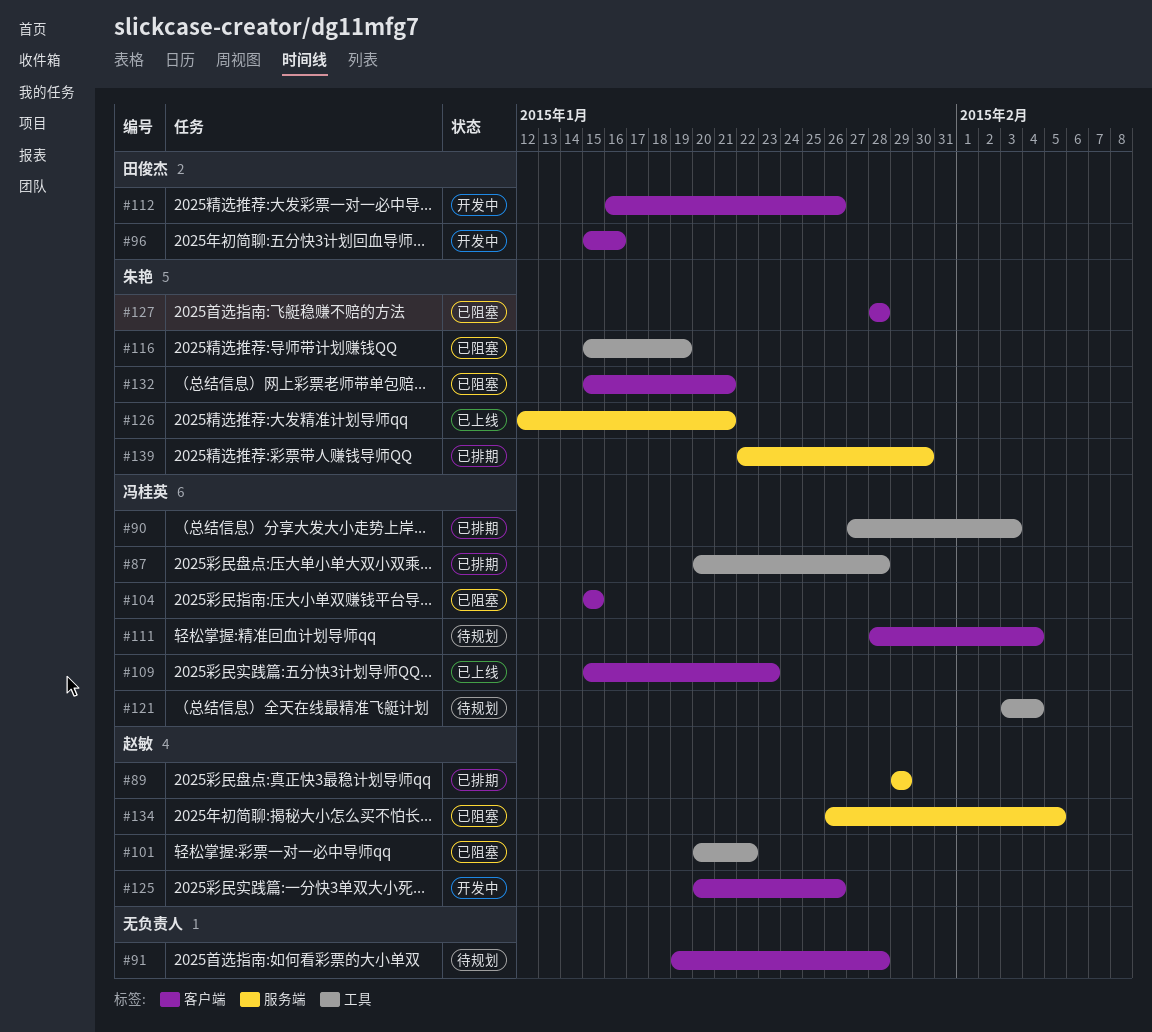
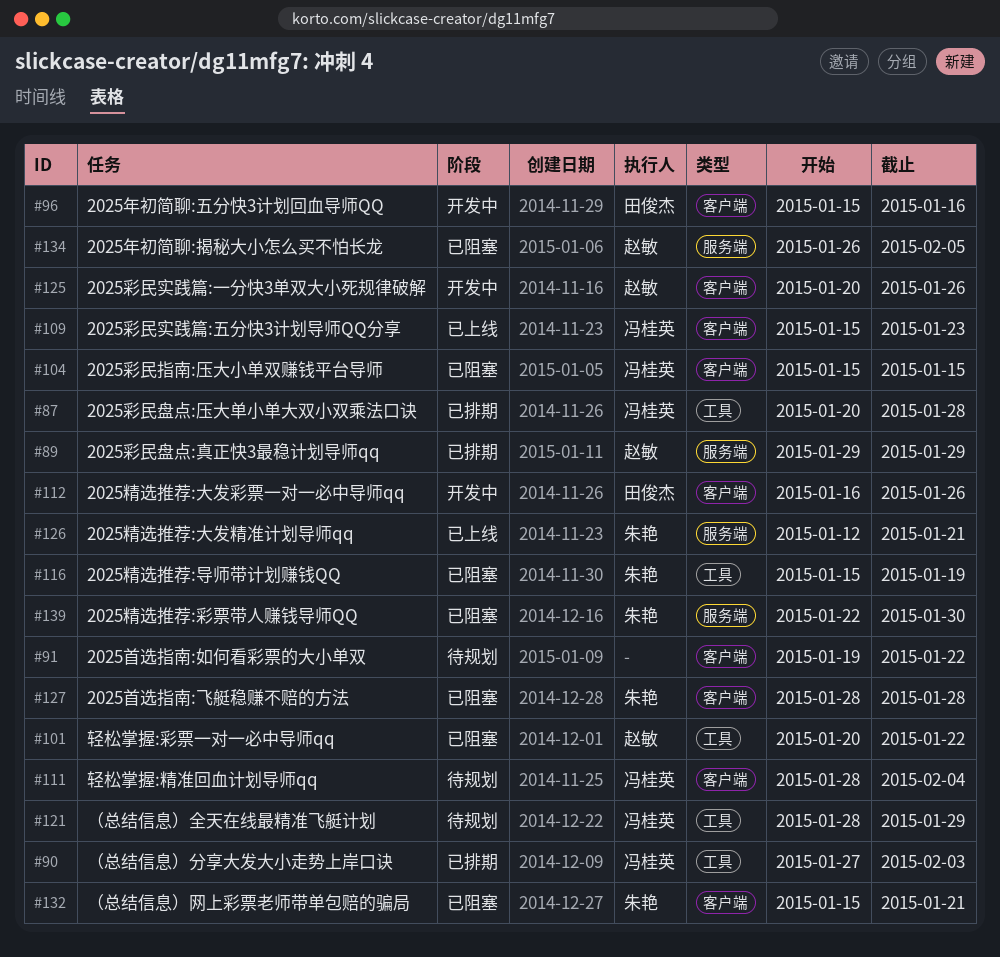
#91, due: Jan 28 -> Jan 22
#121, start: Feb 3 -> Jan 28
#121, due: Feb 4 -> Jan 29
#139, status: 已排期 -> 已阻塞

